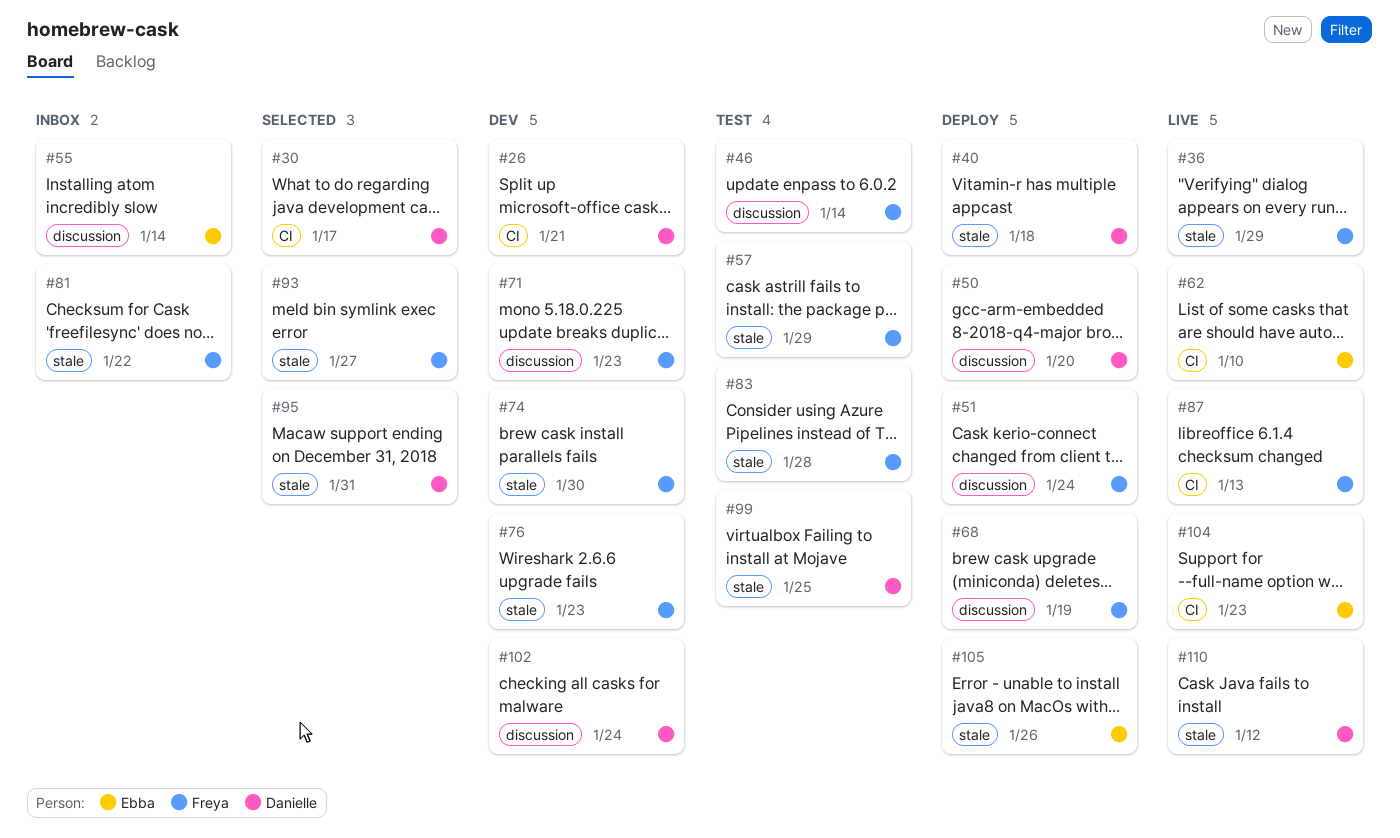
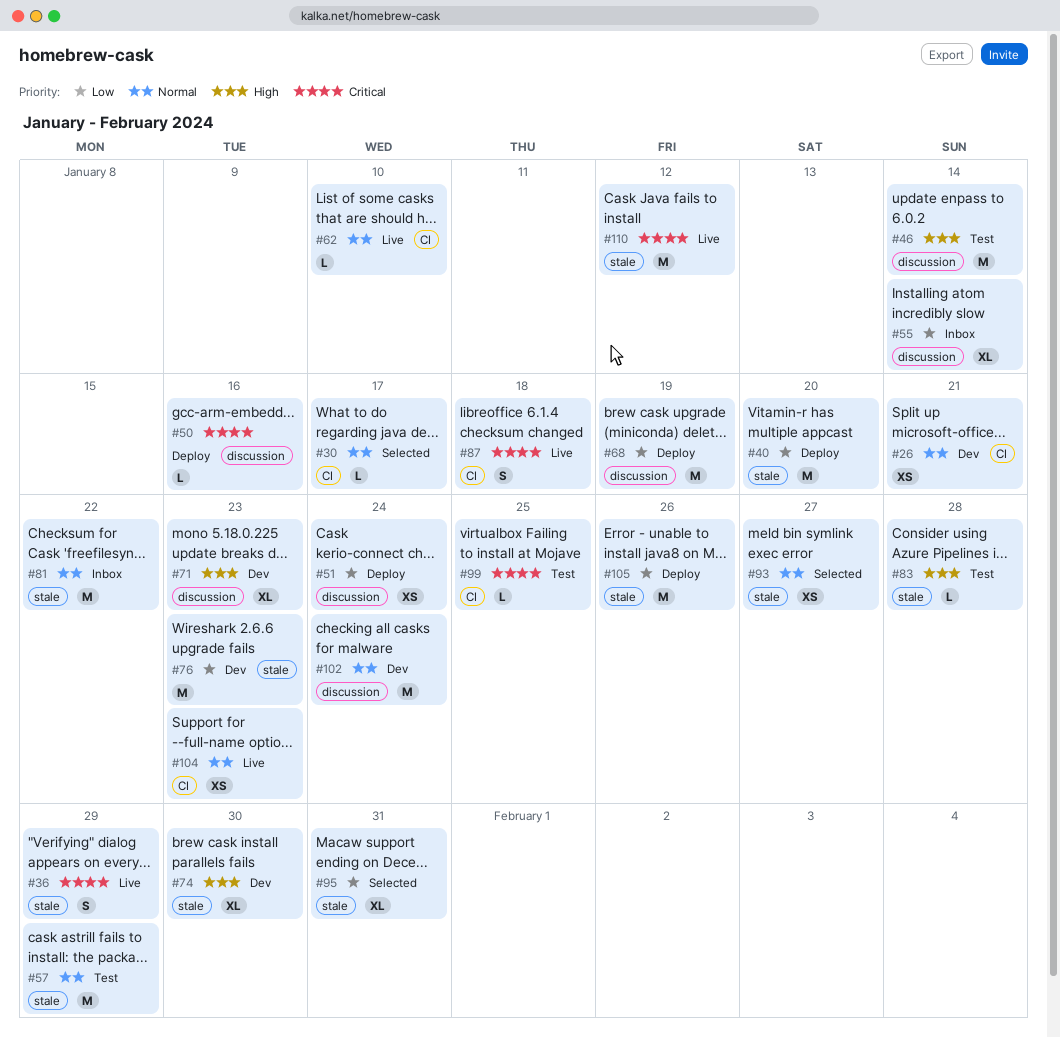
#40, due: Jan 18 -> Jan 20
#50, due: Jan 20 -> Jan 16
#87, due: Jan 13 -> Jan 18
#99, label: stale -> CI

